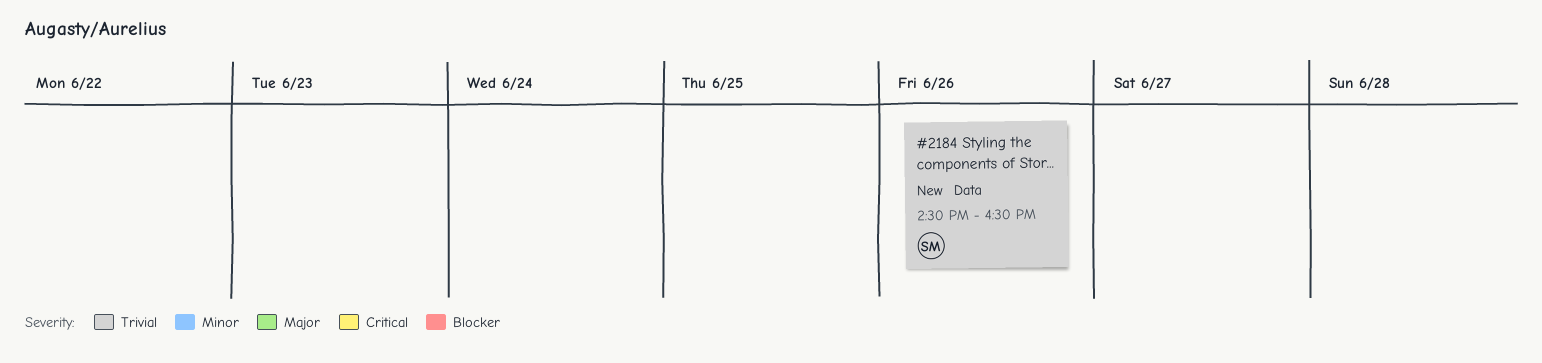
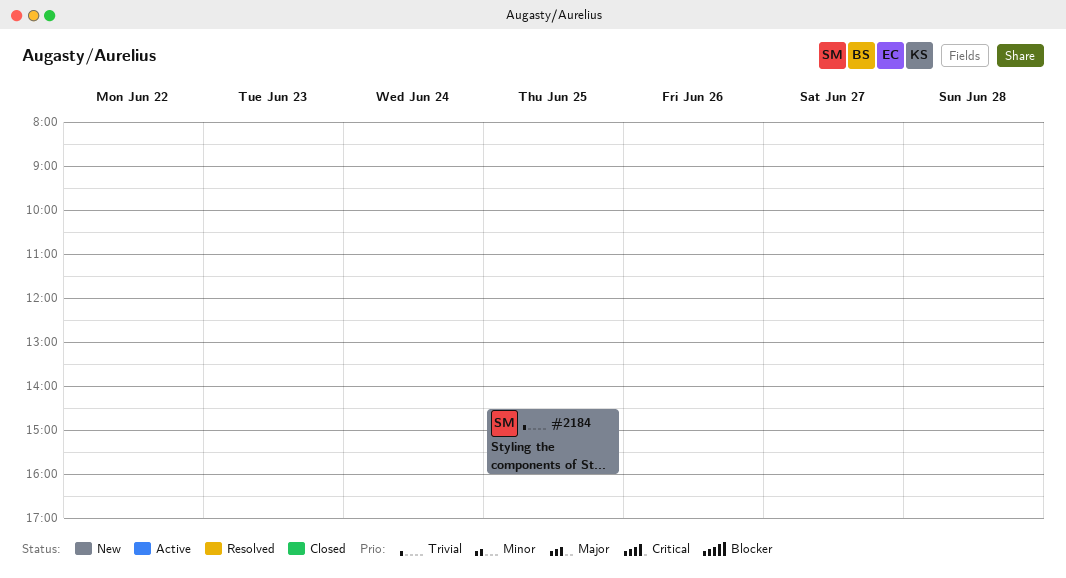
#2184, day: Jun 26 -> Jun 25
#2184, ends: 16:30 -> 16:00

